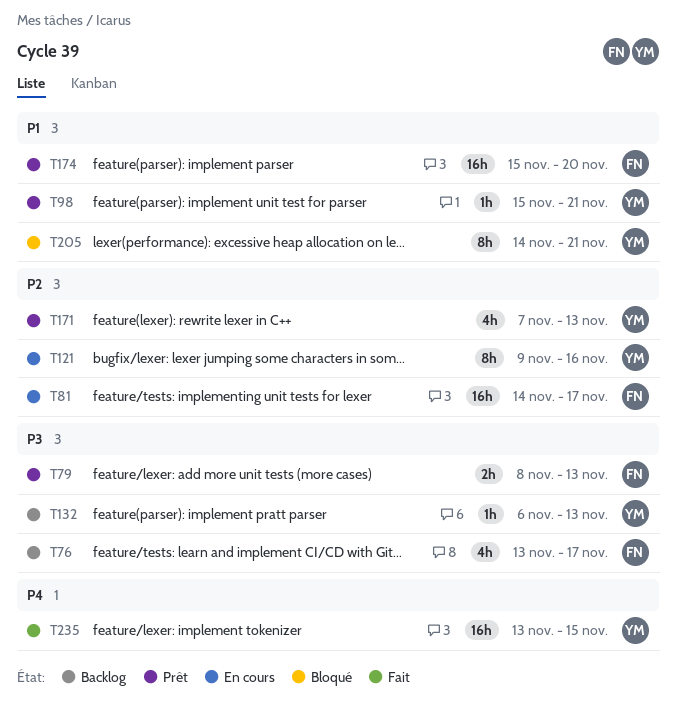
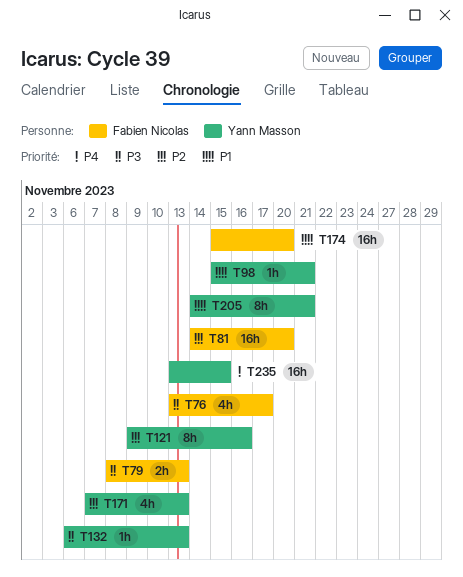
T81, due: Nov 17 -> Nov 20

